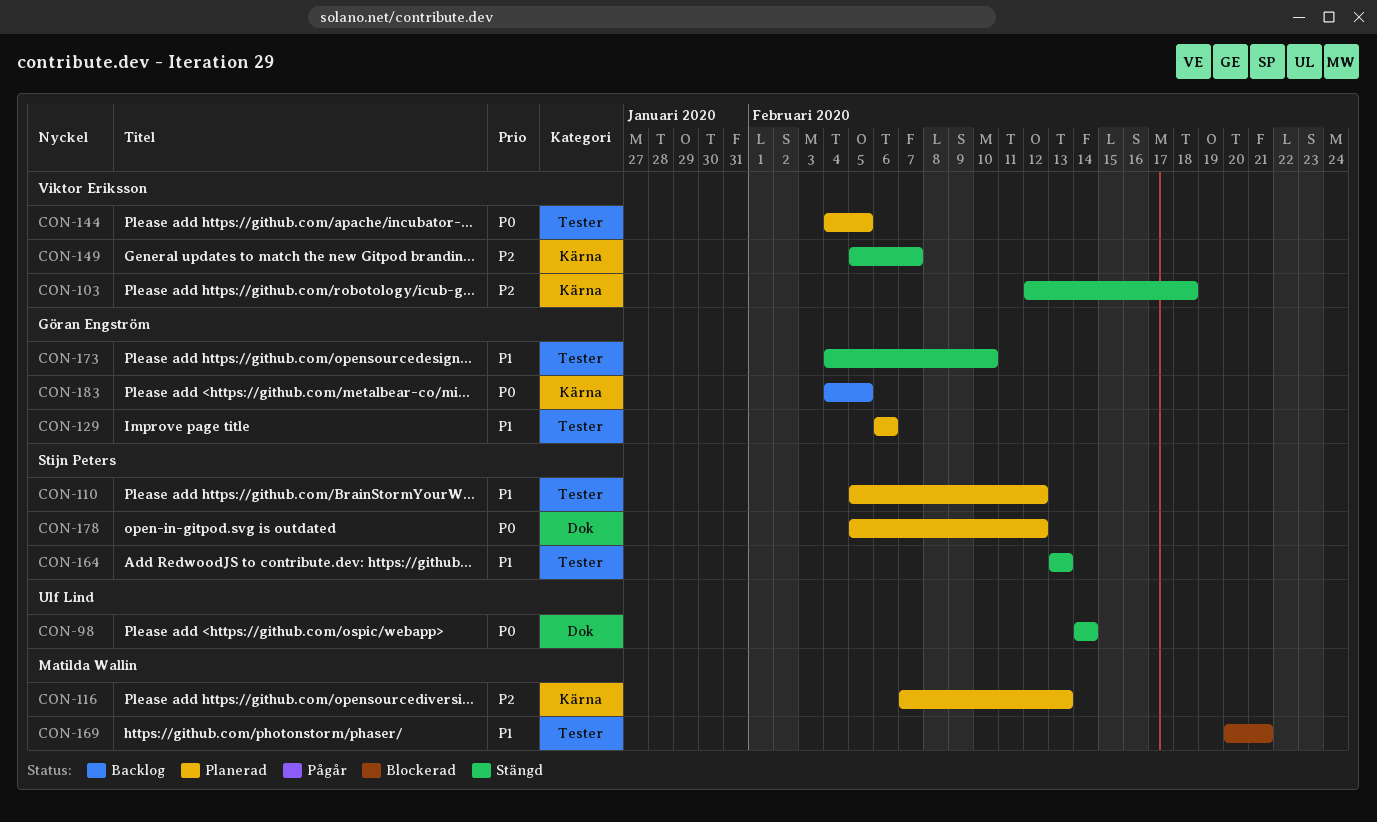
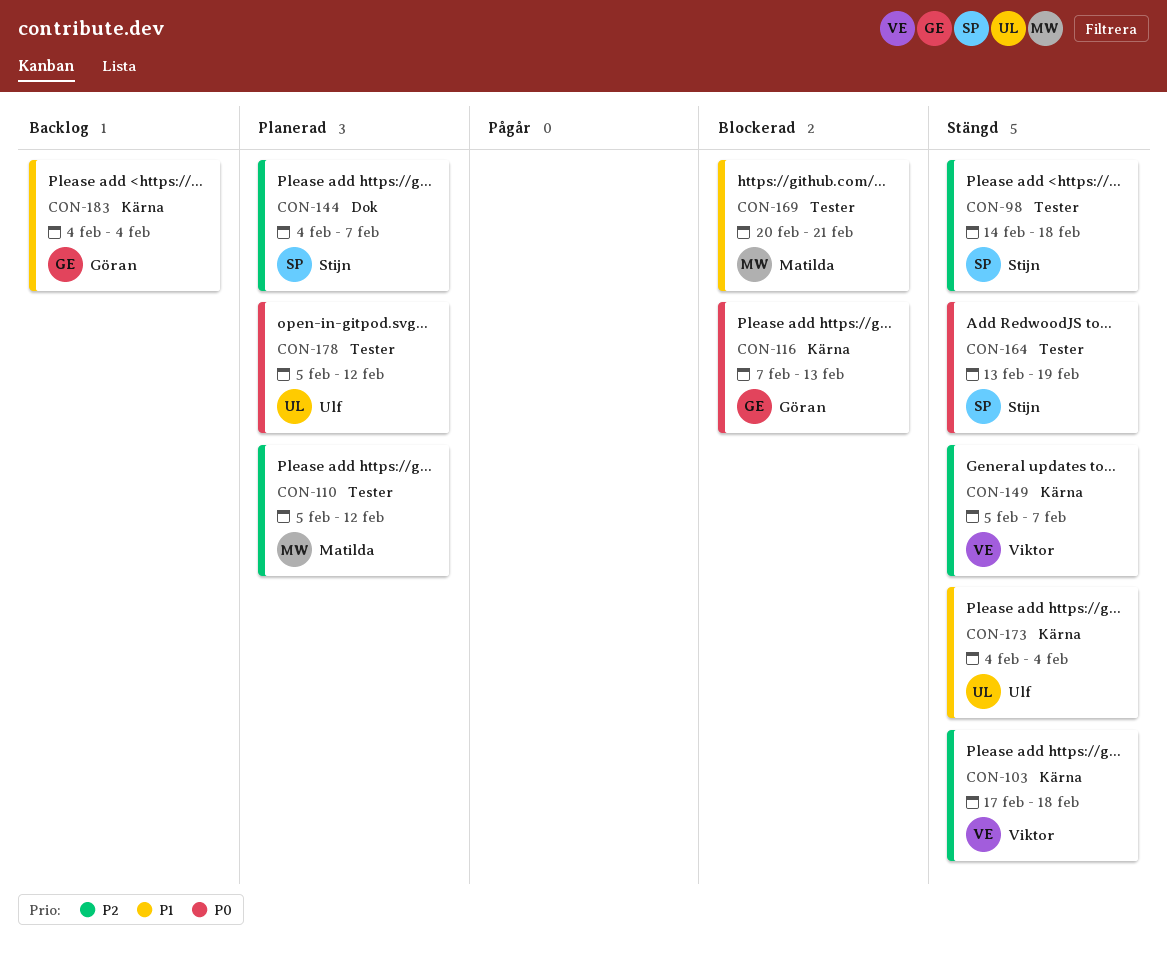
CON-98, owner: Ulf Lind -> Stijn Peters
CON-98, priority: P0 -> P2
CON-98, label: Dok -> Tester
CON-98, due: Feb 14 -> Feb 18
CON-103, start: Feb 12 -> Feb 17
CON-110, owner: Stijn Peters -> Matilda Wallin
CON-110, priority: P1 -> P2
CON-116, status: Planerad -> Blockerad
CON-116, owner: Matilda Wallin -> Göran Engström
CON-116, priority: P2 -> P0
CON-129: present -> none
CON-144, owner: Viktor Eriksson -> Stijn Peters
CON-144, priority: P0 -> P2
CON-144, label: Tester -> Dok
CON-144, due: Feb 5 -> Feb 7
CON-164, priority: P1 -> P0
CON-164, due: Feb 13 -> Feb 19
CON-173, owner: Göran Engström -> Ulf Lind
CON-173, label: Tester -> Kärna
CON-173, due: Feb 10 -> Feb 4
CON-178, owner: Stijn Peters -> Ulf Lind
CON-178, label: Dok -> Tester
CON-183, priority: P0 -> P1
CON-183, due: Feb 5 -> Feb 4

